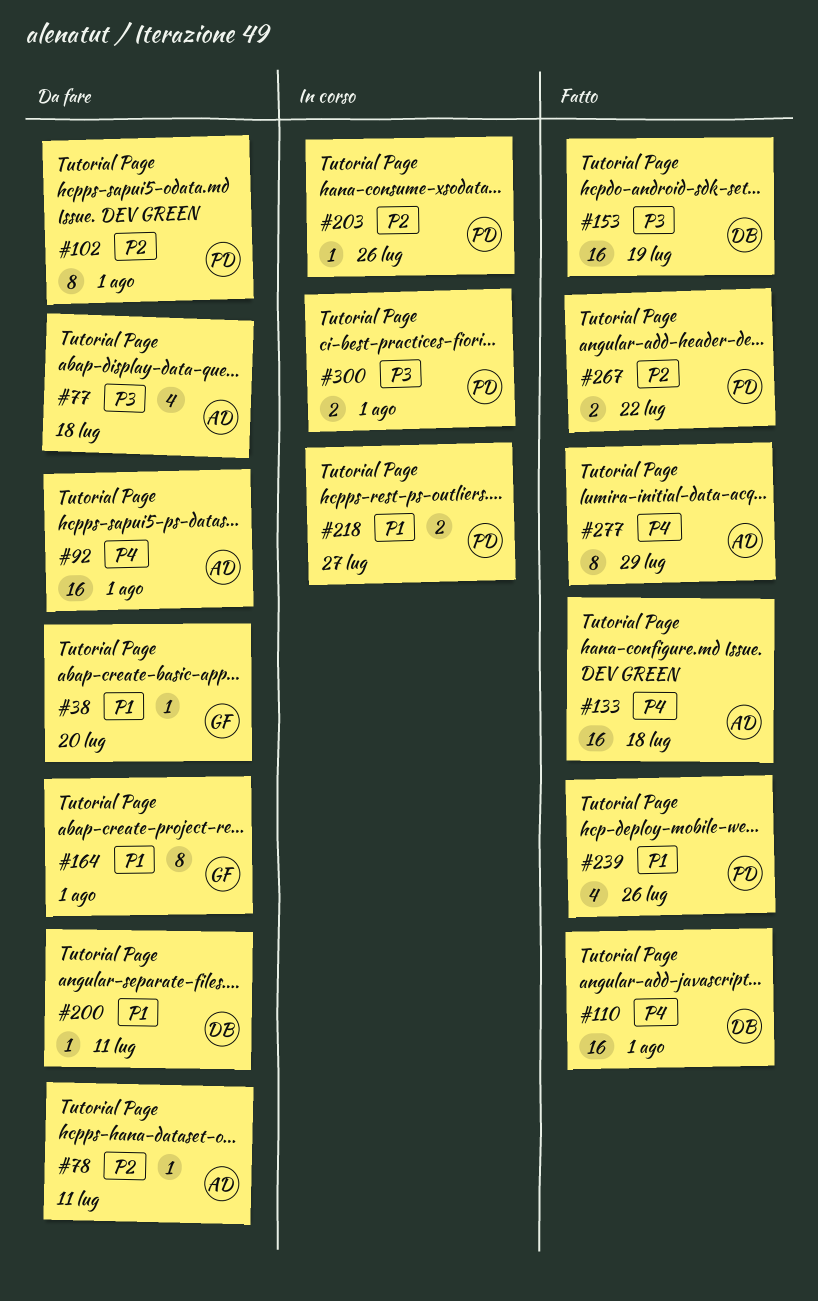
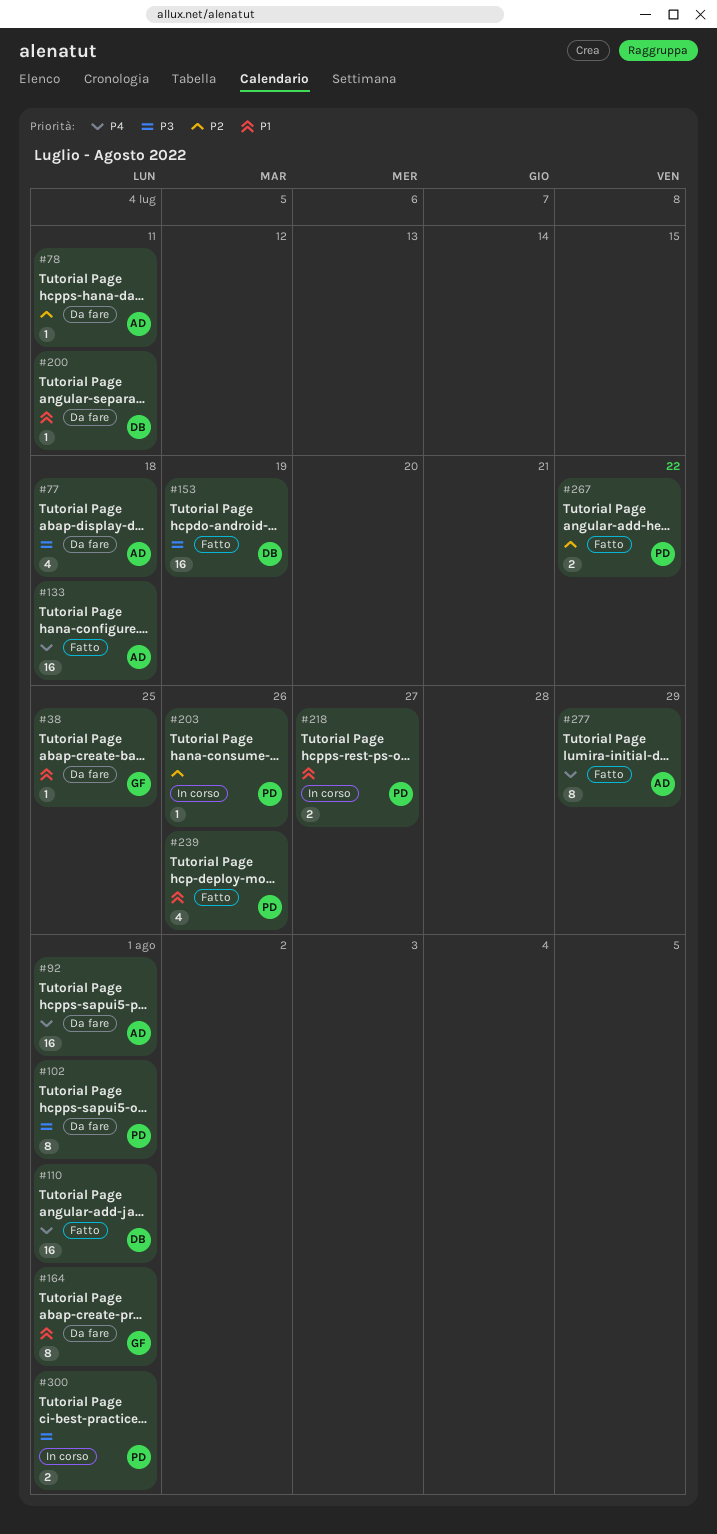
#38, due: Jul 20 -> Jul 25
#102, priority: P2 -> P3

